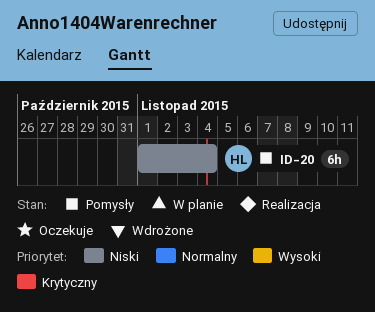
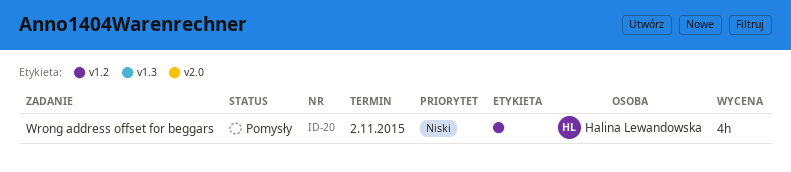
ID-20, estimate: 6h -> 4h
ID-20, due: Nov 4 -> Nov 2

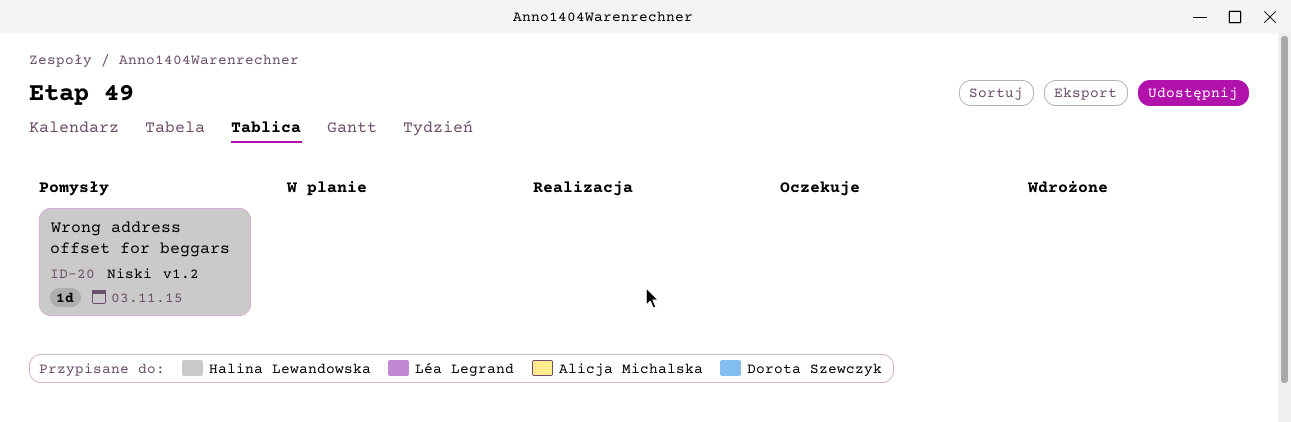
ID-20, estimate: 4h -> 1d
ID-20, due: Nov 2 -> Nov 3

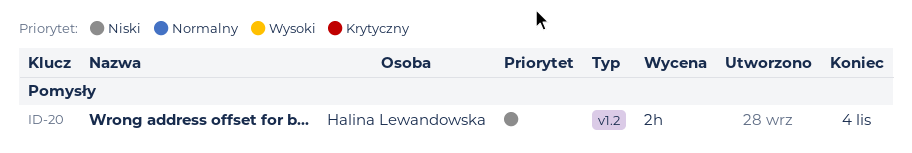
ID-20, estimate: 1d -> 2h
ID-20, due: Nov 3 -> Nov 4

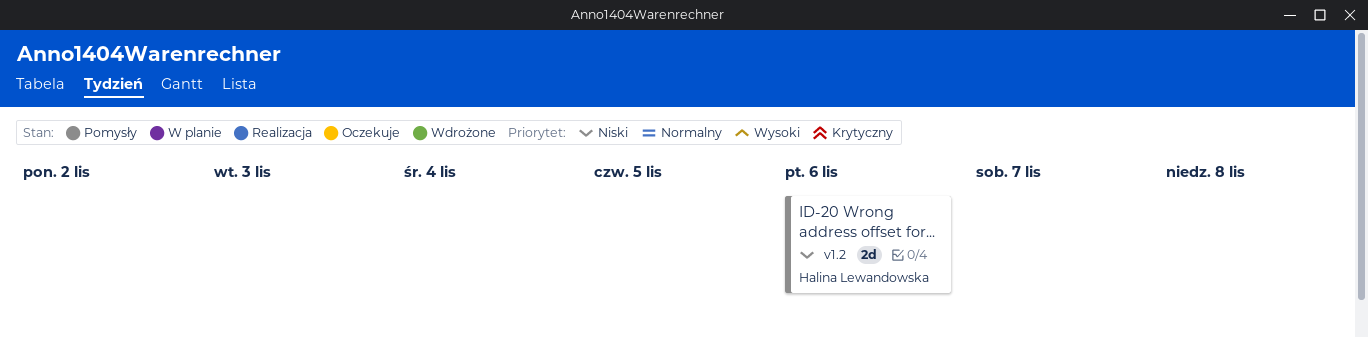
ID-20, estimate: 2h -> 2d
ID-20, due: Nov 4 -> Nov 6

